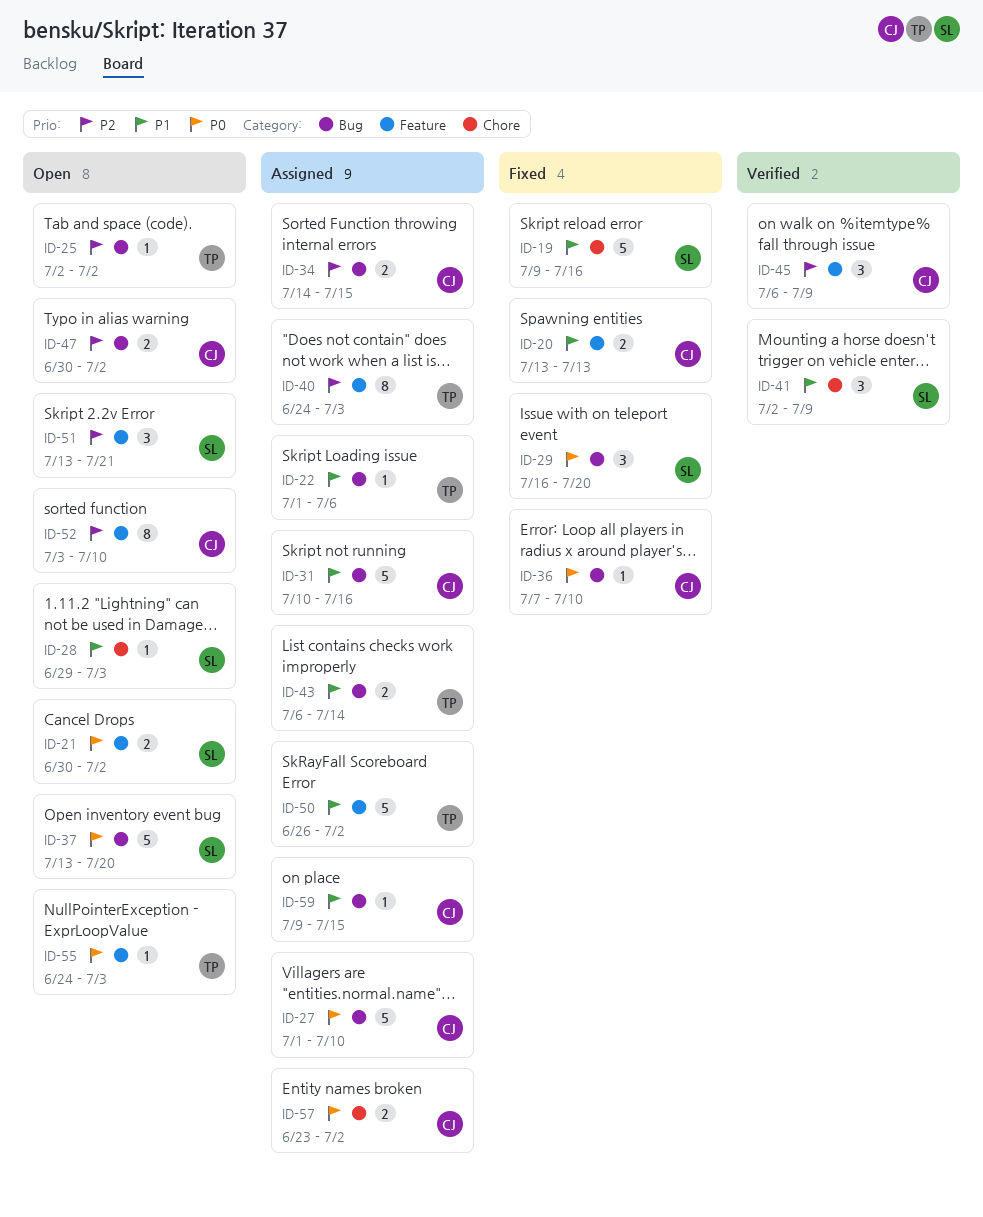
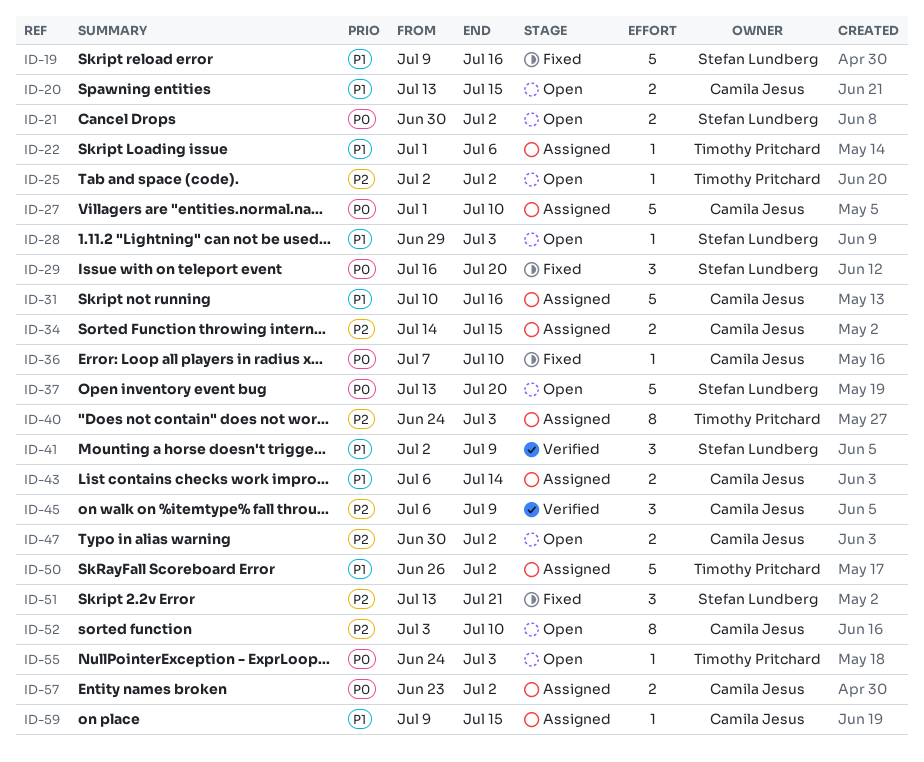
ID-20, status: Fixed -> Open
ID-20, due: Jul 13 -> Jul 15
ID-43, owner: Timothy Pritchard -> Camila Jesus
ID-51, status: Open -> Fixed

